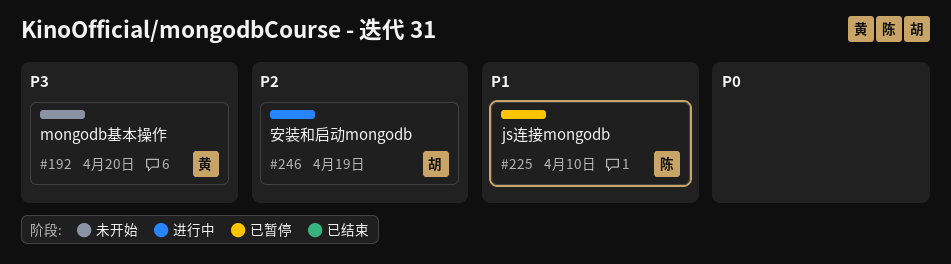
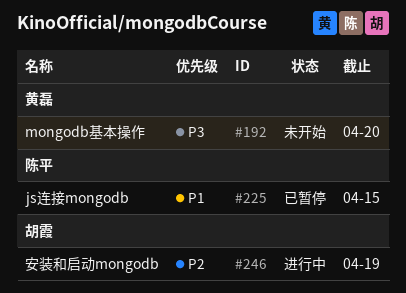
#225, due: Apr 10 -> Apr 15

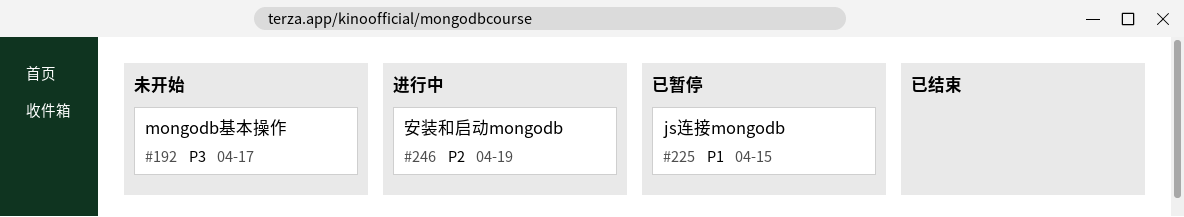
#192, due: Apr 20 -> Apr 17

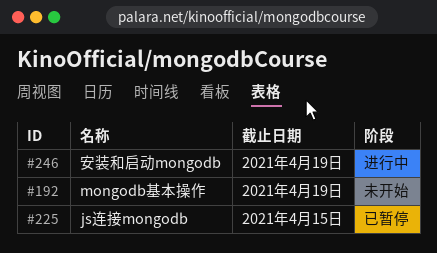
#192, due: Apr 17 -> Apr 19

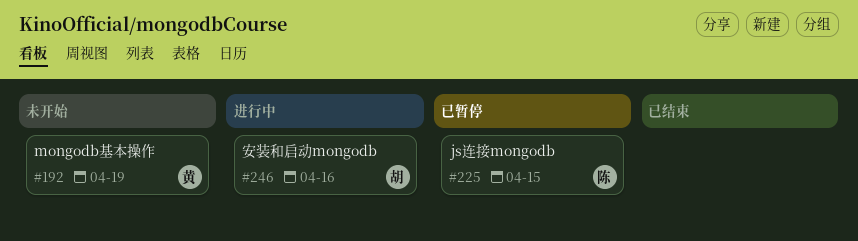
#246, due: Apr 19 -> Apr 16

